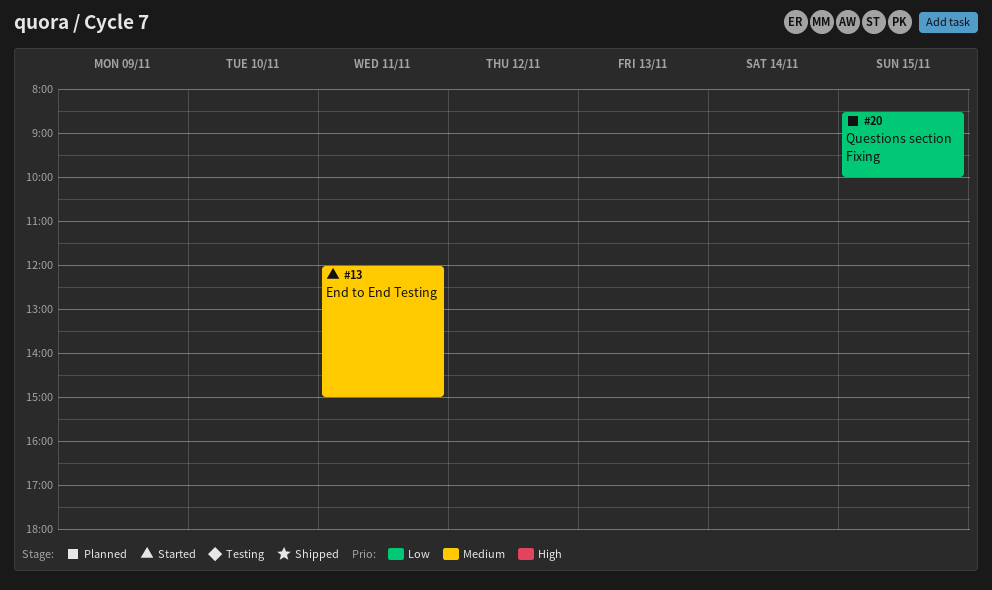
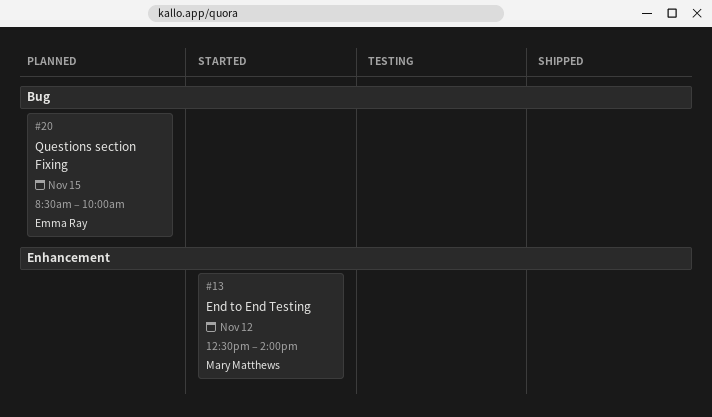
#13, day: Nov 11 -> Nov 12
#13, begins: 12:00 -> 12:30
#13, ends: 15:00 -> 14:00

